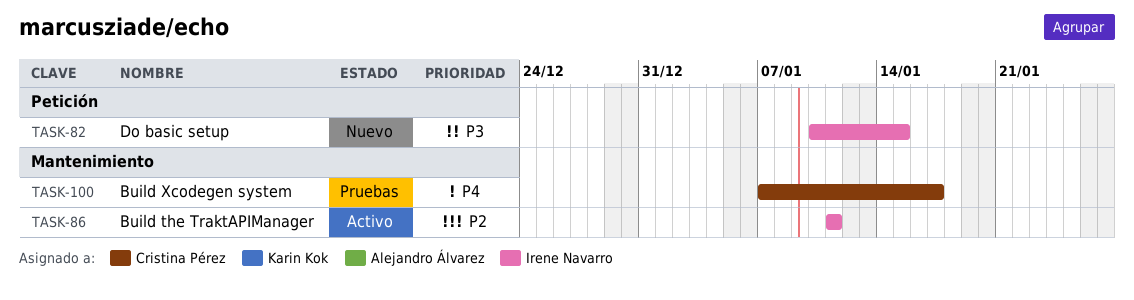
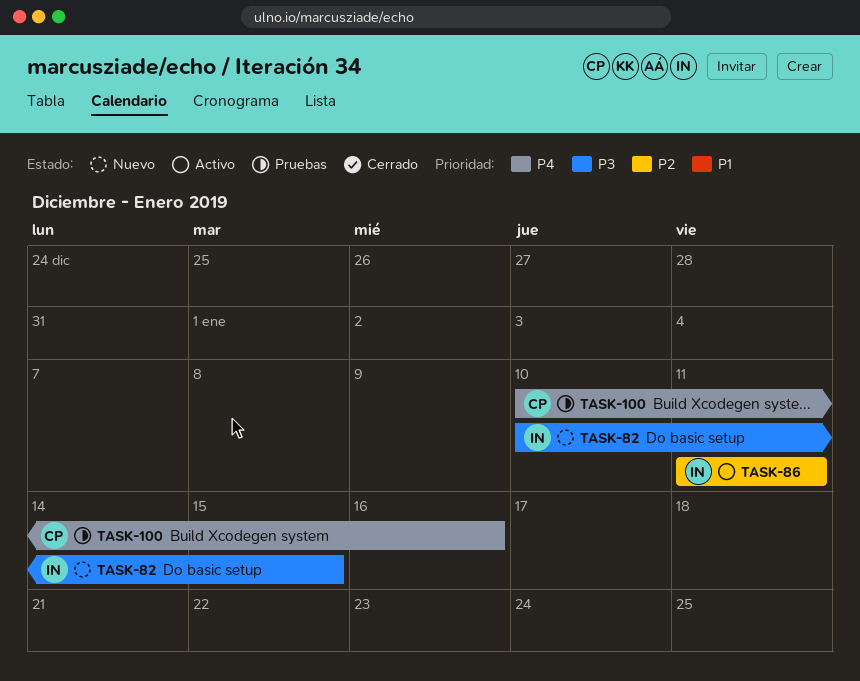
TASK-100, start: Jan 7 -> Jan 10
TASK-100, due: Jan 17 -> Jan 16

